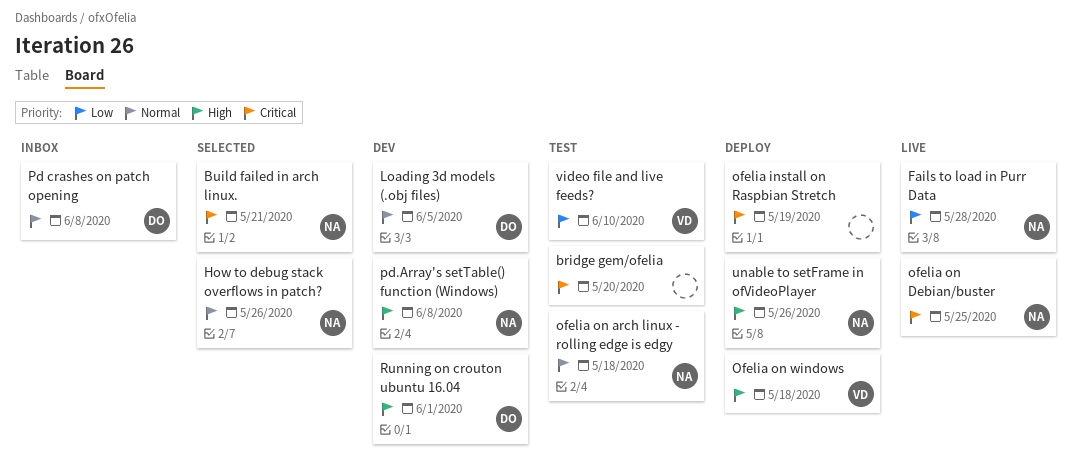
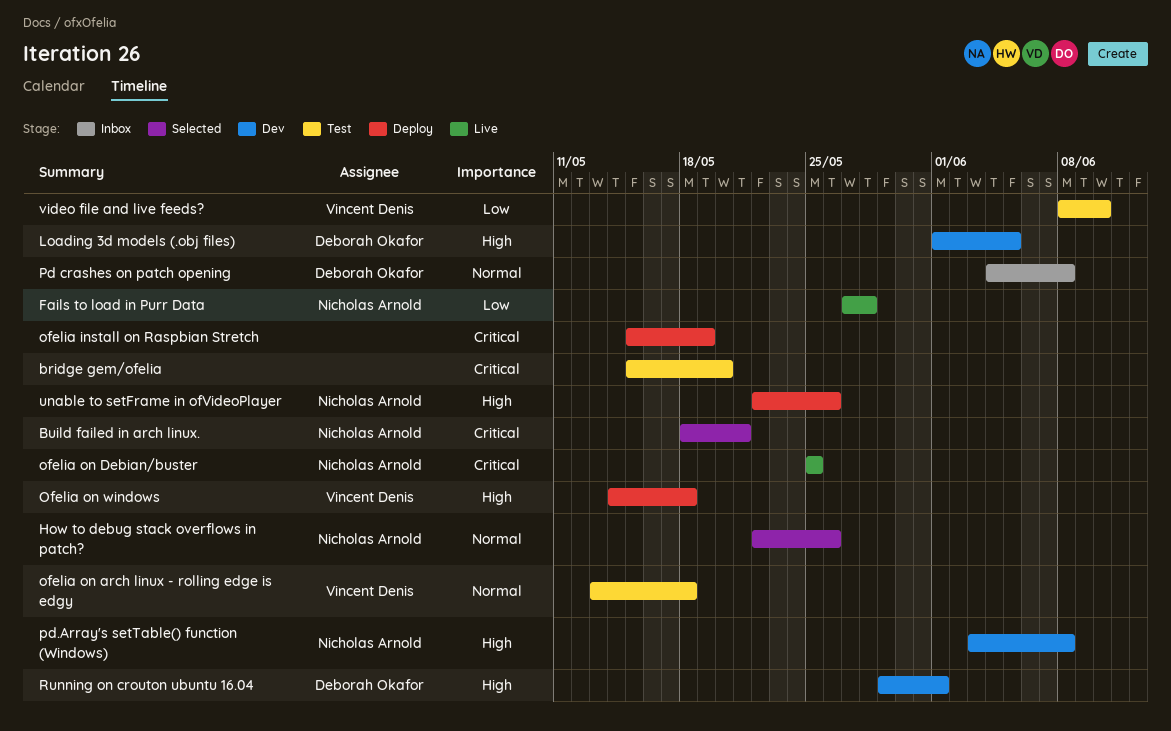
Loading 3d models (.obj files), priority: Normal -> High
ofelia on arch linux - rolling edge is edgy, owner: Nicholas Arnold -> Vincent Denis

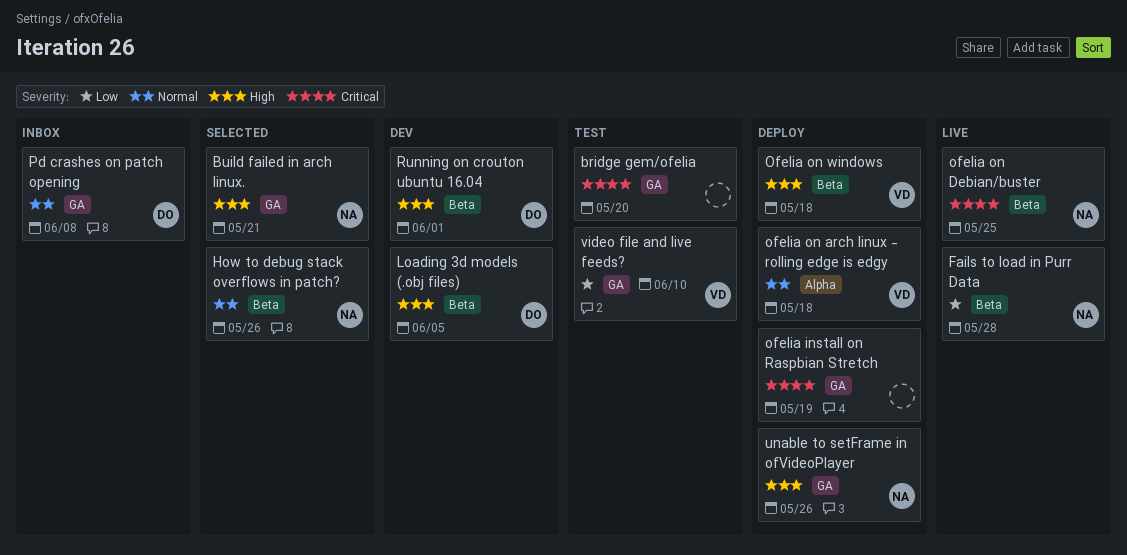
Build failed in arch linux., priority: Critical -> High
ofelia on arch linux - rolling edge is edgy, status: Test -> Deploy
pd.Array's setTable() function (Windows): present -> none

